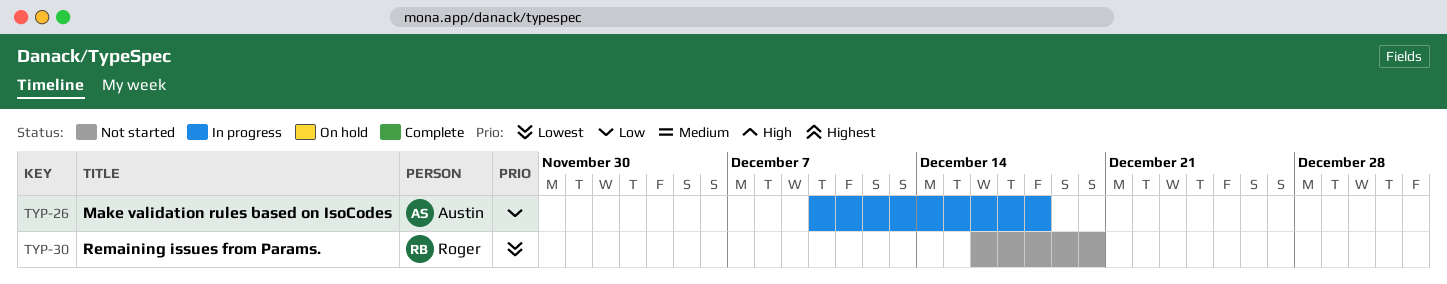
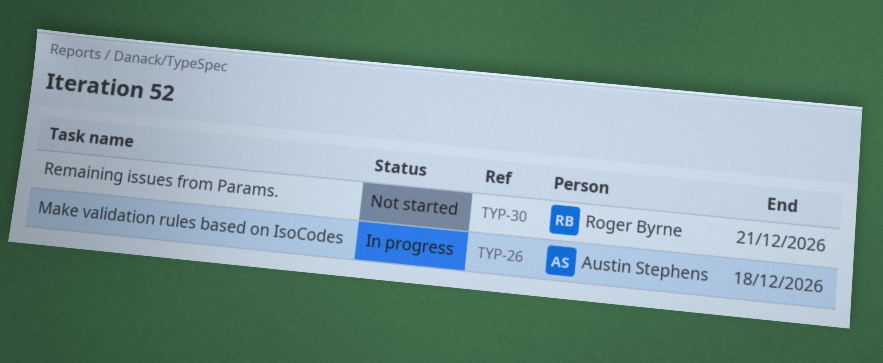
TYP-30, due: Dec 20 -> Dec 21

